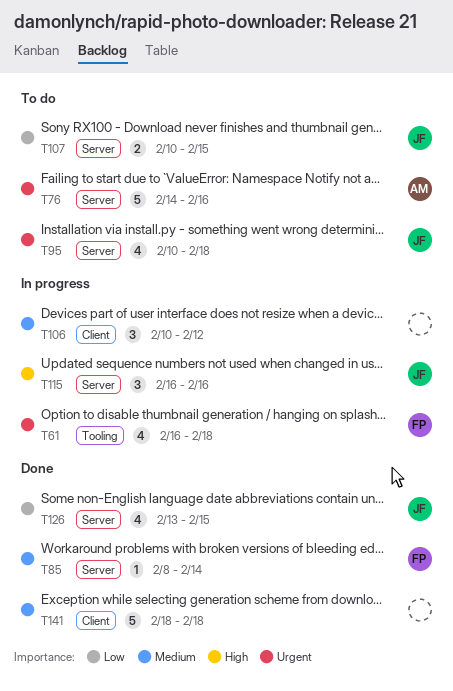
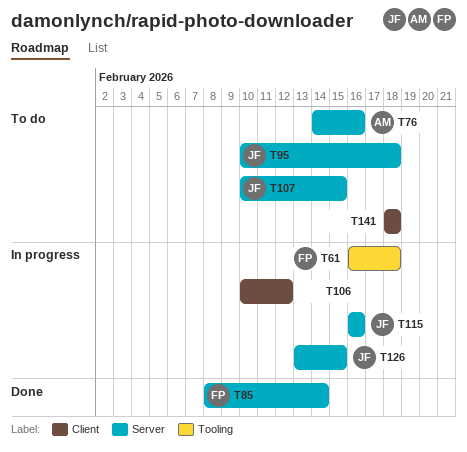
T126, status: Done -> In progress
T141, status: Done -> To do

